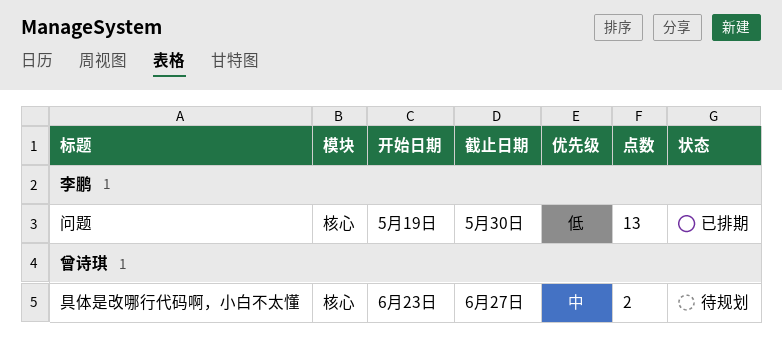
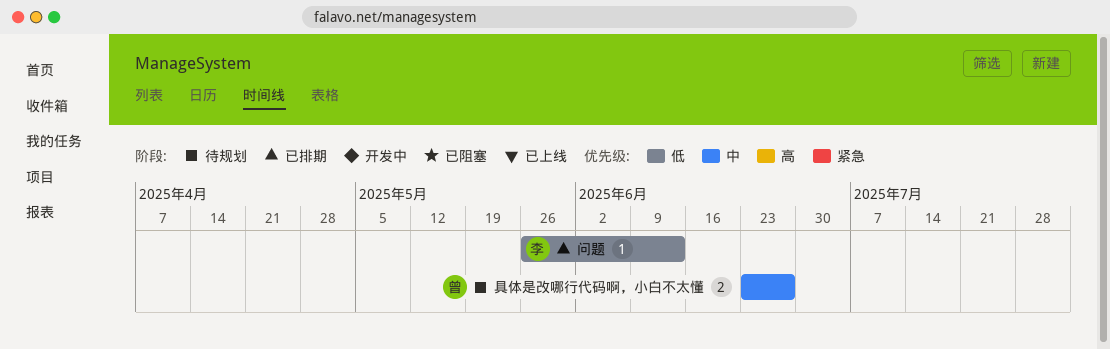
问题, estimate: 13 -> 1
问题, start: May 19 -> May 26
问题, due: May 30 -> Jun 13

